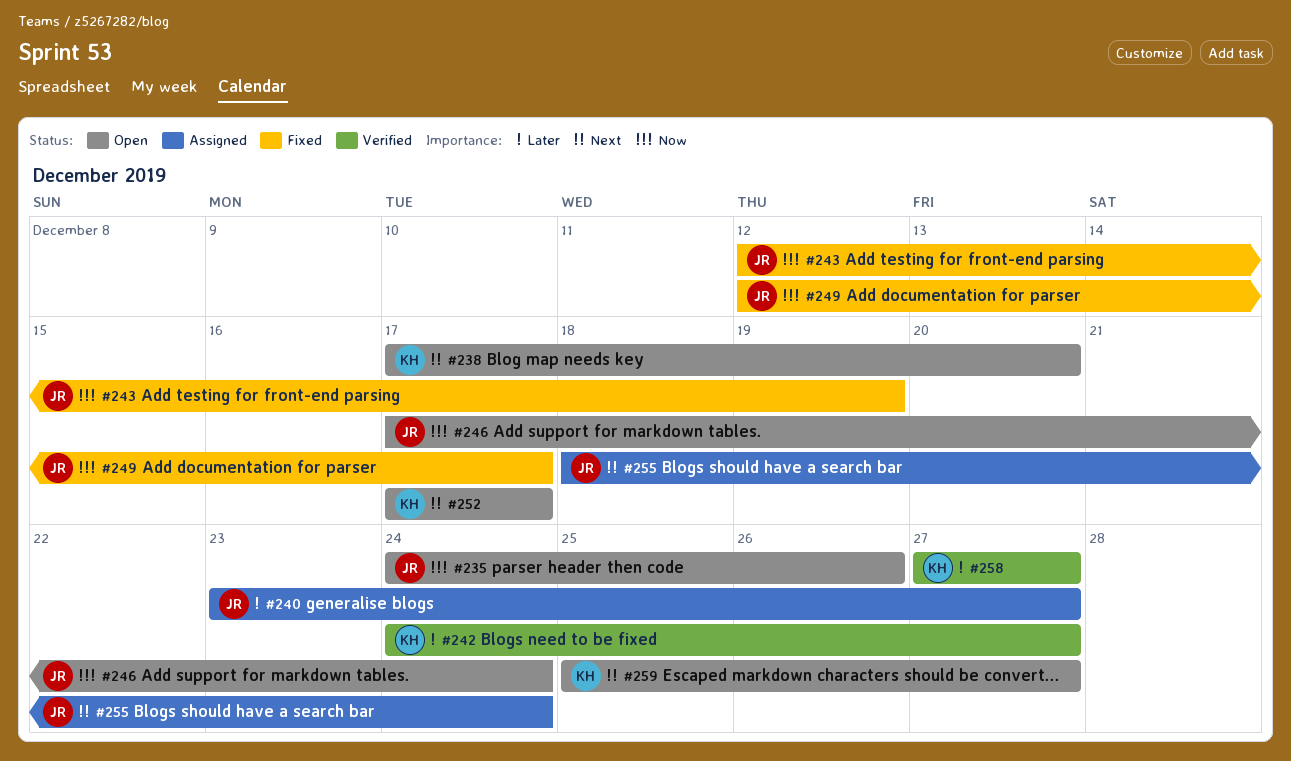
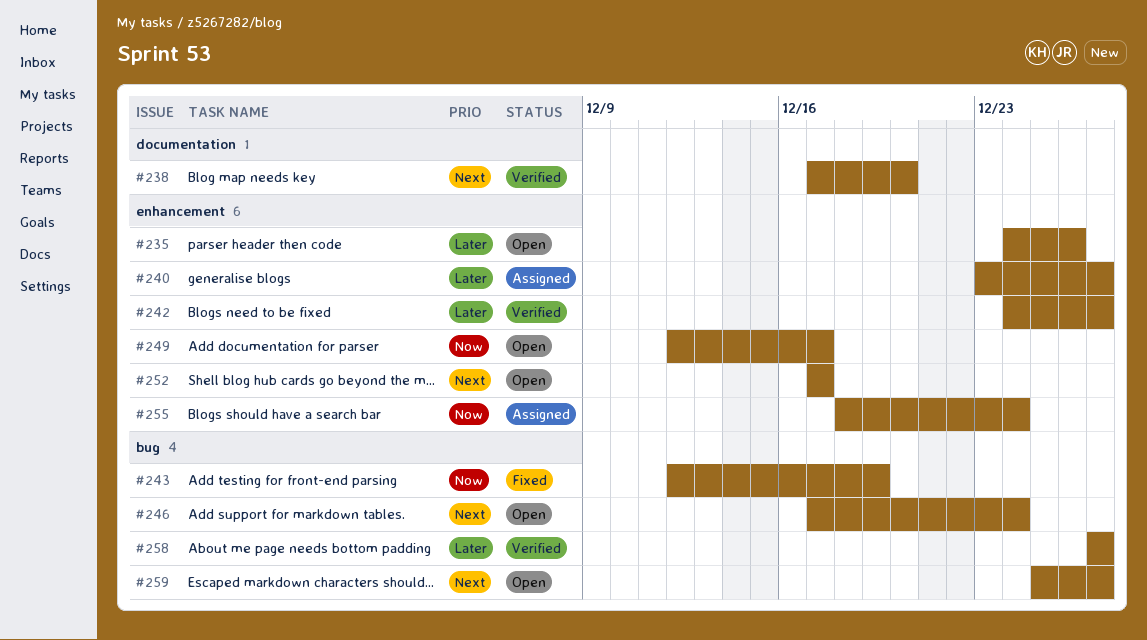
#235, priority: Now -> Later
#238, status: Open -> Verified
#246, priority: Now -> Next
#249, status: Fixed -> Open
#255, priority: Next -> Now

